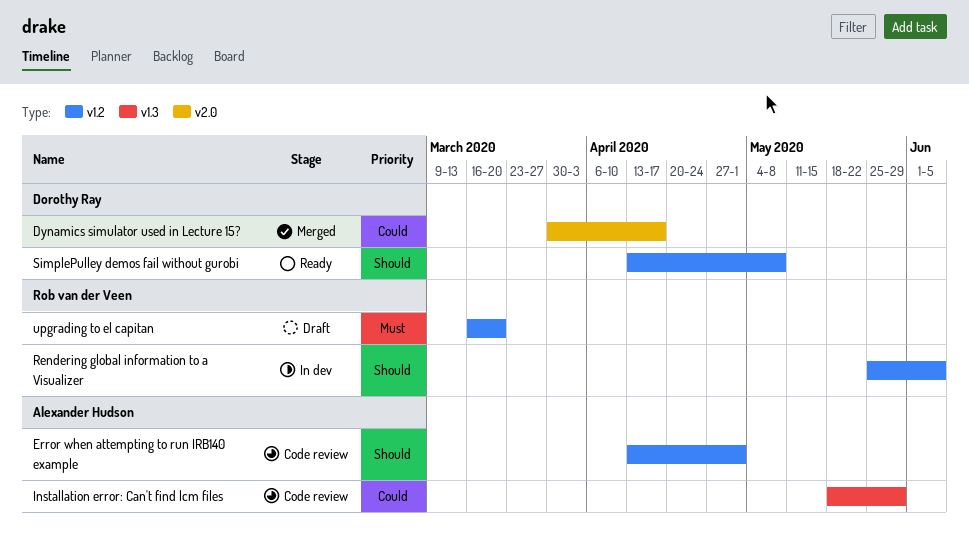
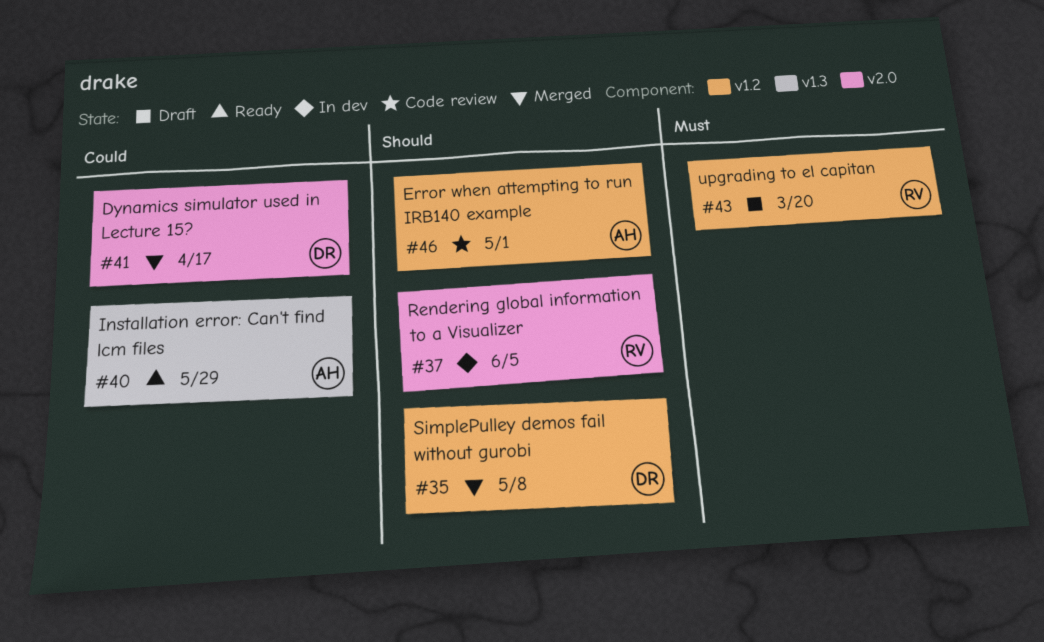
Installation error: Can't find lcm files, status: Code review -> Ready
Rendering global information to a Visualizer, label: v1.2 -> v2.0
SimplePulley demos fail without gurobi, status: Ready -> Merged

